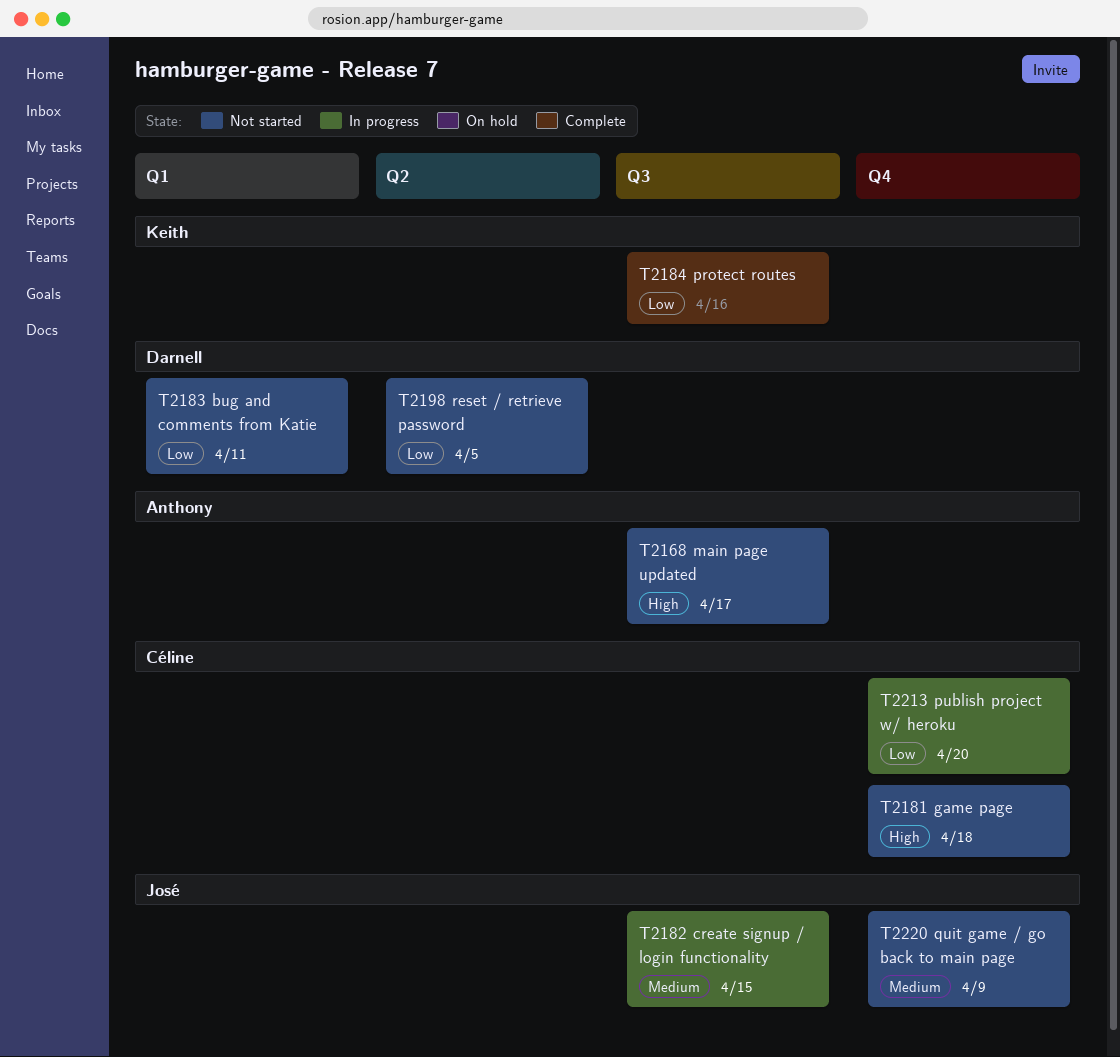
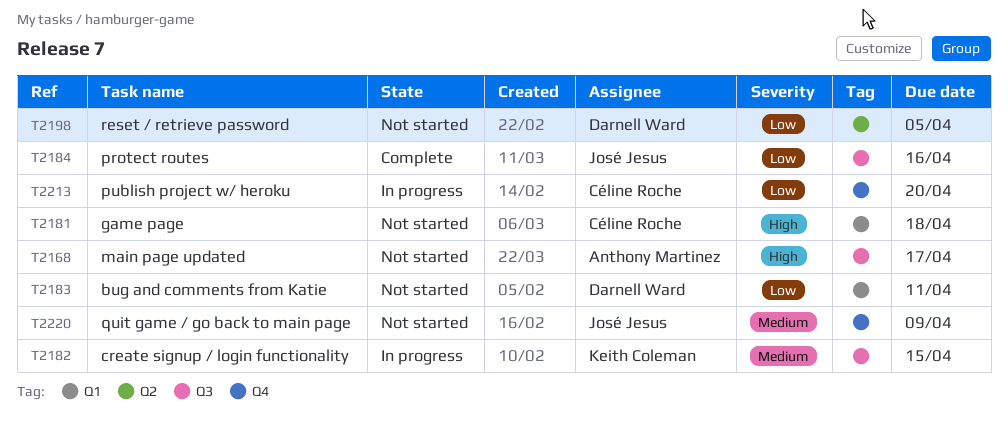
T2181, label: Q4 -> Q1
T2182, owner: José Jesus -> Keith Coleman
T2184, owner: Keith Coleman -> José Jesus

